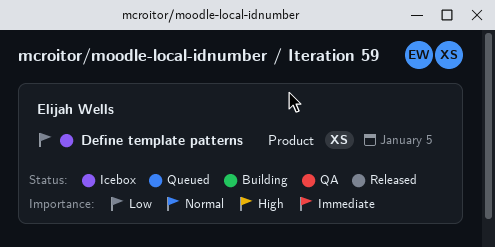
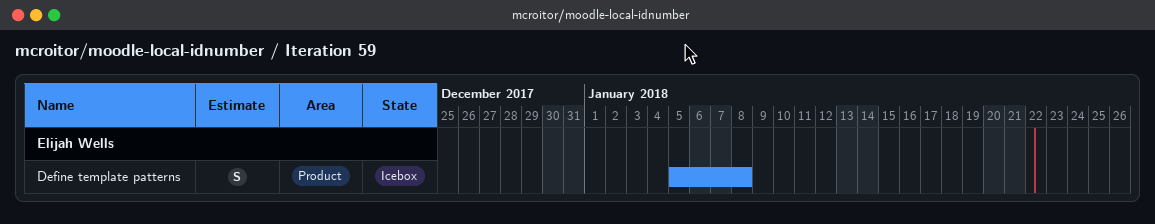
Define template patterns, estimate: XS -> S
Define template patterns, due: Jan 5 -> Jan 8

